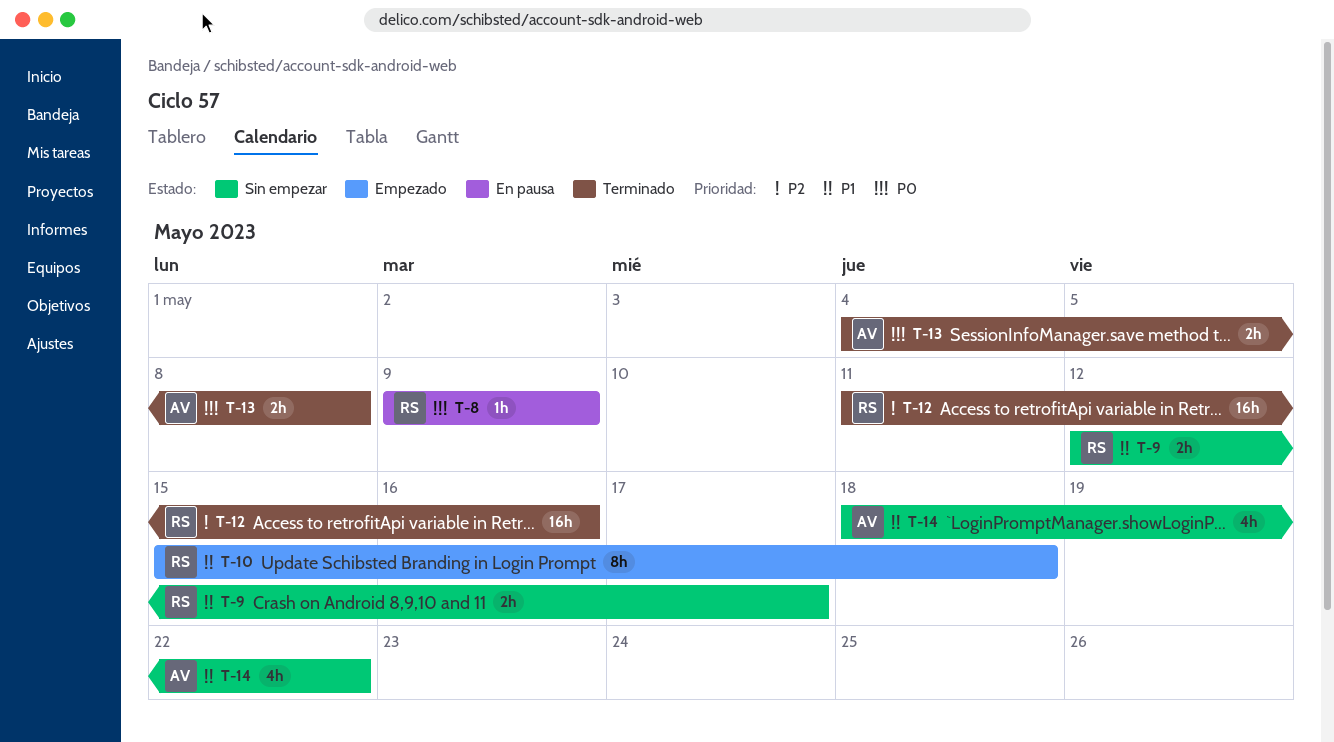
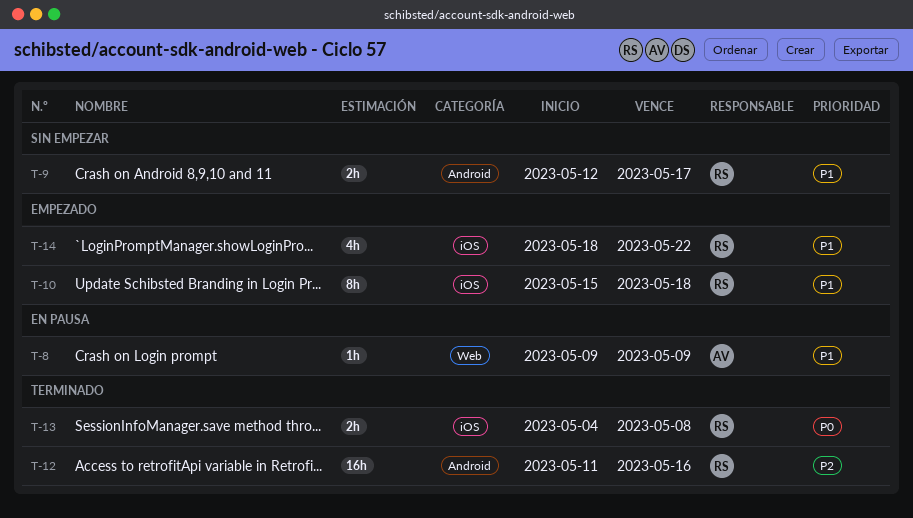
T-8, owner: RS -> AV
T-8, priority: P0 -> P1
T-13, owner: AV -> RS
T-14, status: Sin empezar -> Empezado
T-14, owner: AV -> RS

